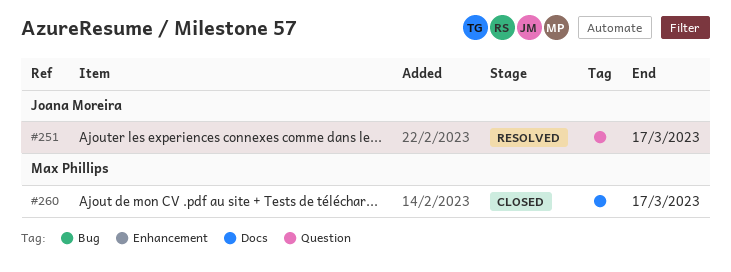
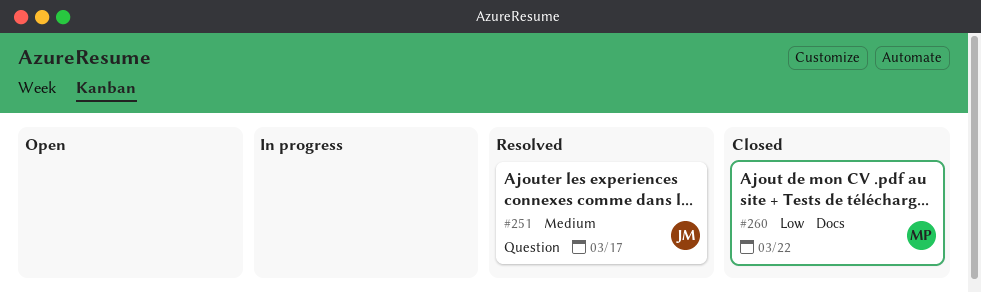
#260, due: Mar 17 -> Mar 22

